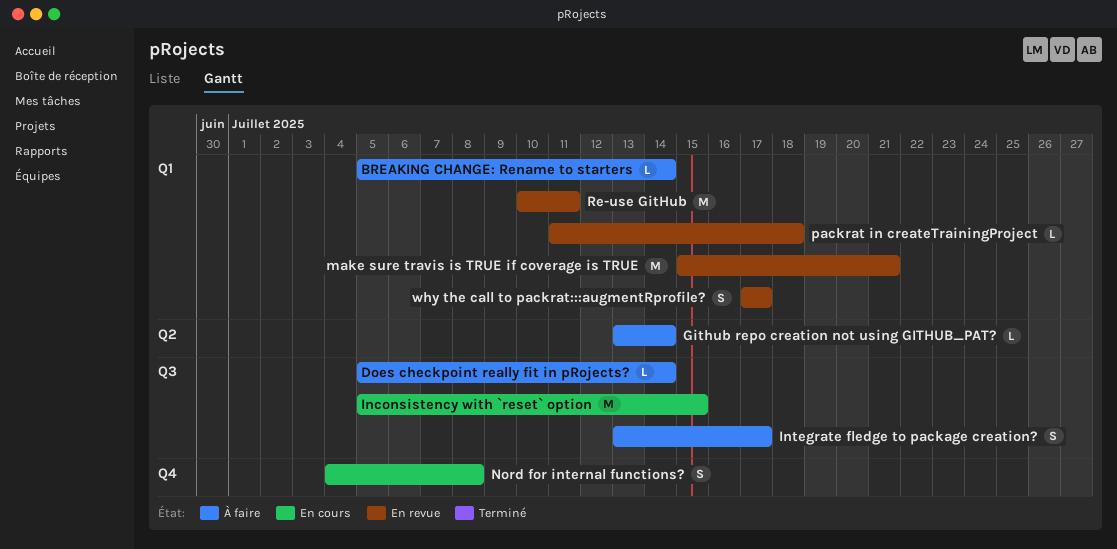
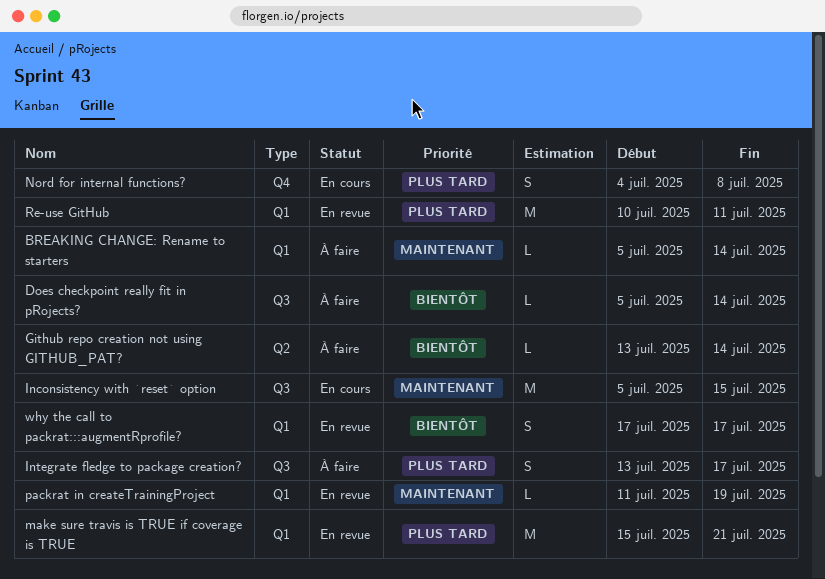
packrat in createTrainingProject, due: Jul 18 -> Jul 19

